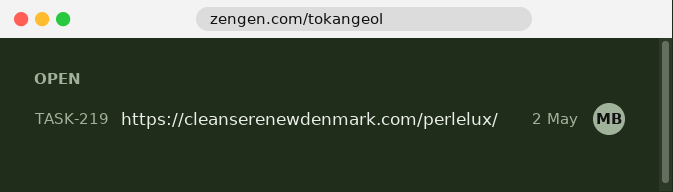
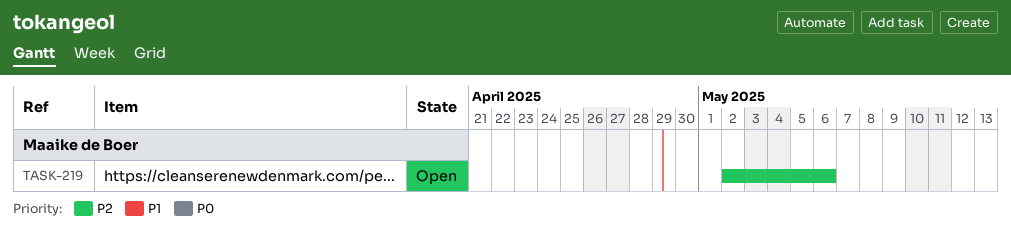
TASK-219, due: May 2 -> May 6

